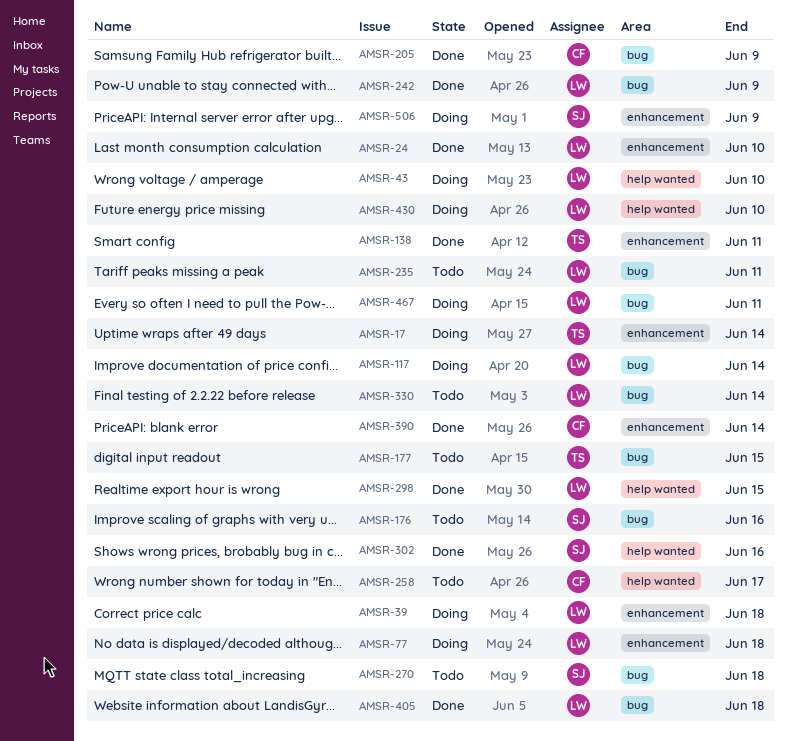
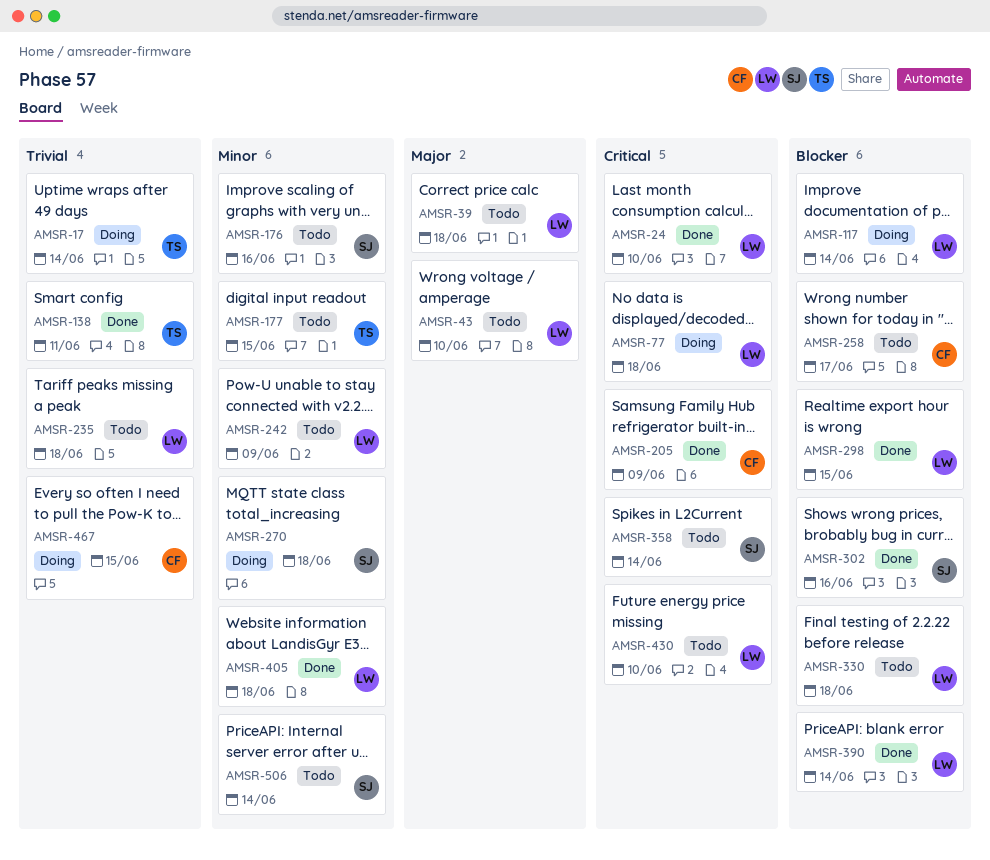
AMSR-39, status: Doing -> Todo
AMSR-43, status: Doing -> Todo
AMSR-235, due: Jun 11 -> Jun 18
AMSR-242, status: Done -> Todo
AMSR-270, status: Todo -> Doing
AMSR-330, due: Jun 14 -> Jun 18
AMSR-358: none -> present
AMSR-390, owner: CF -> LW
AMSR-430, status: Doing -> Todo
AMSR-467, owner: LW -> CF
AMSR-467, due: Jun 11 -> Jun 15
AMSR-506, status: Doing -> Todo
AMSR-506, due: Jun 9 -> Jun 14

